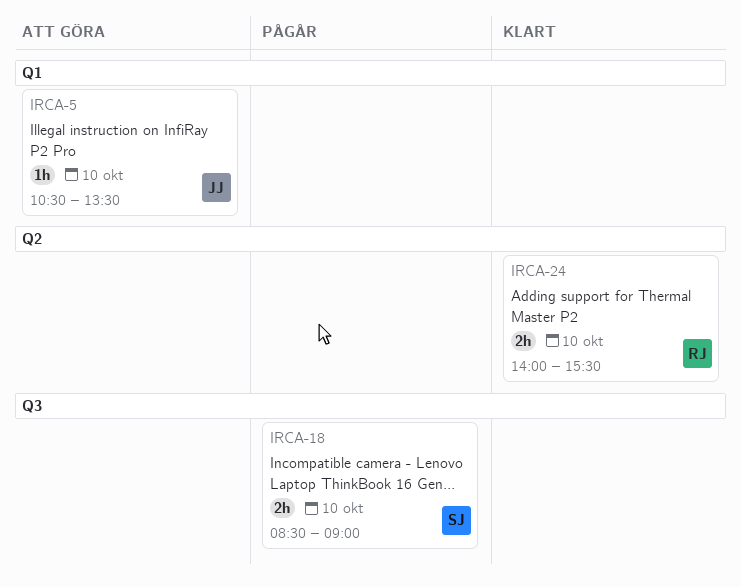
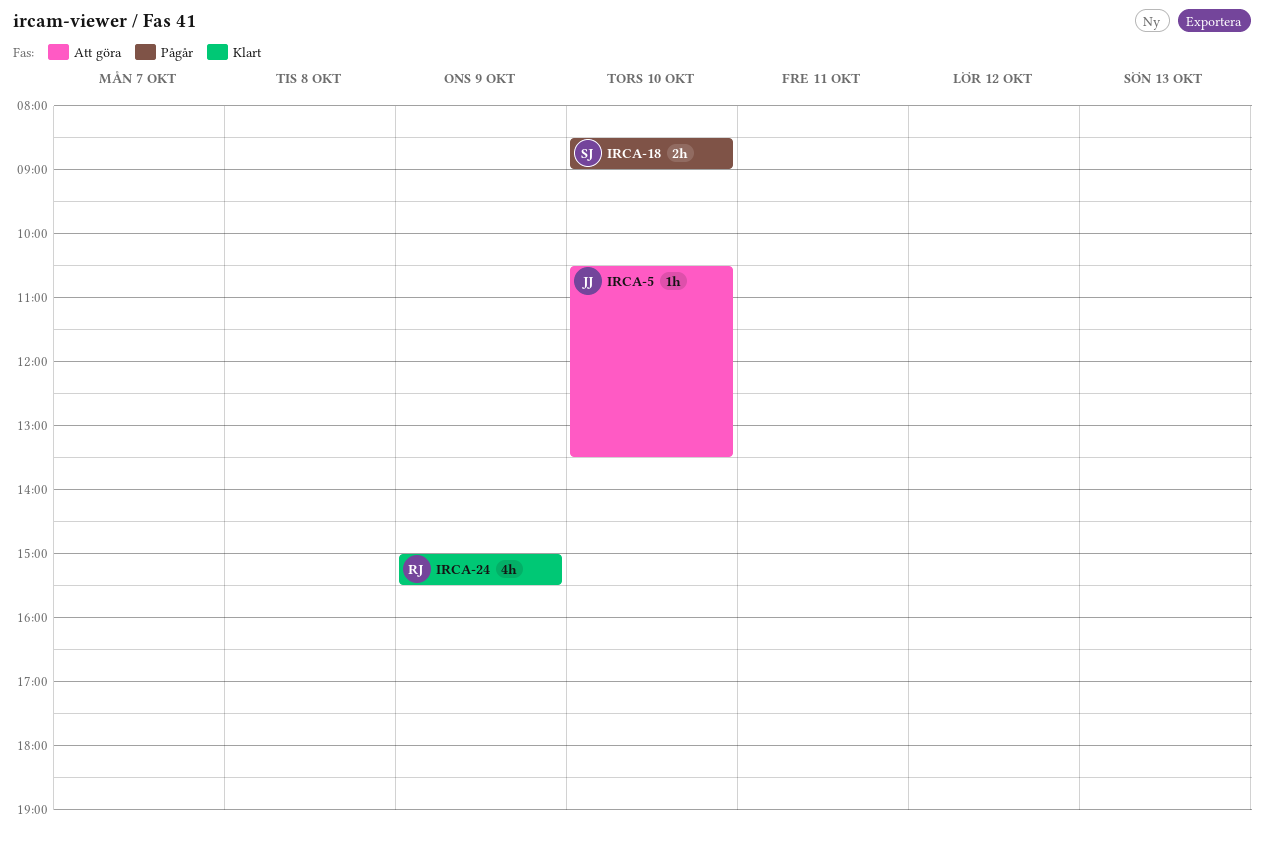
IRCA-24, estimate: 2h -> 4h
IRCA-24, day: Oct 10 -> Oct 9
IRCA-24, begins: 14:00 -> 15:00

